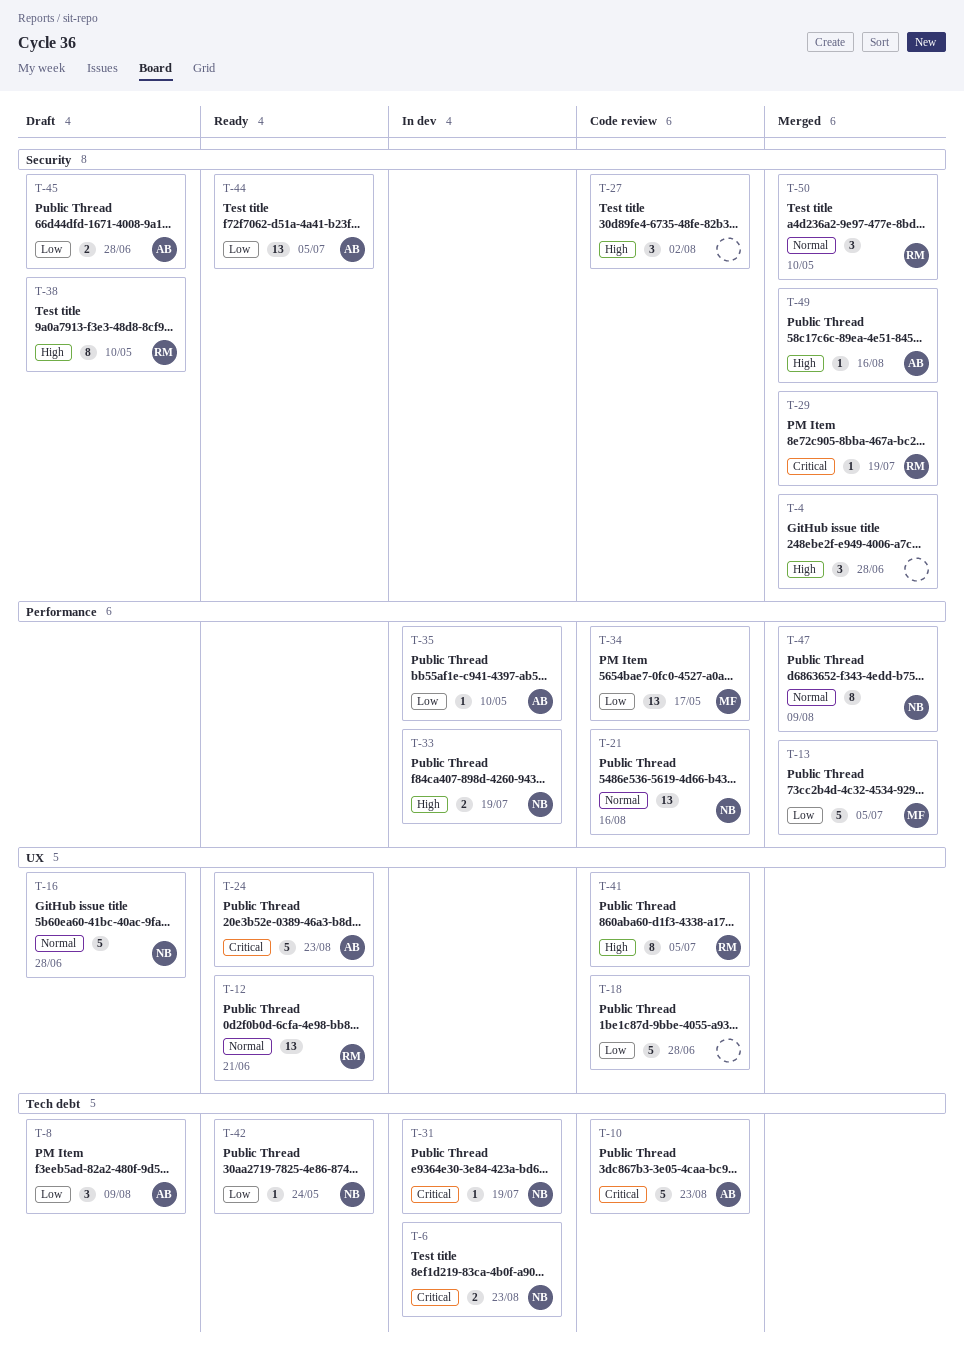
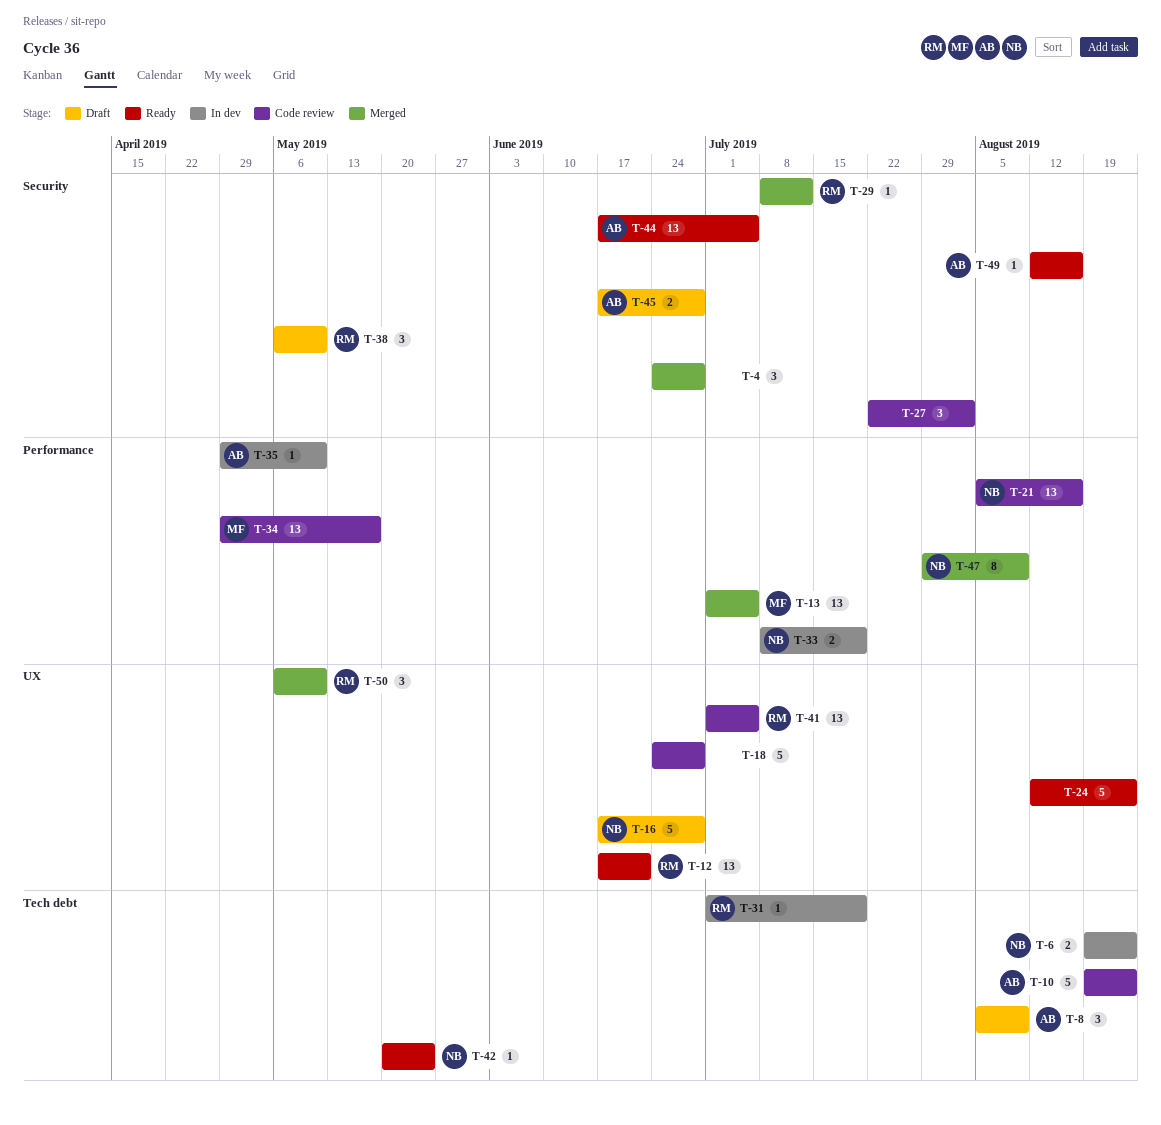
T-13, estimate: 5 -> 13
T-24, owner: AB -> none
T-29, due: Jul 19 -> Jul 12
T-31, owner: NB -> RM
T-38, estimate: 8 -> 3
T-41, estimate: 8 -> 13
T-49, status: Merged -> Ready
T-50, label: Security -> UX

